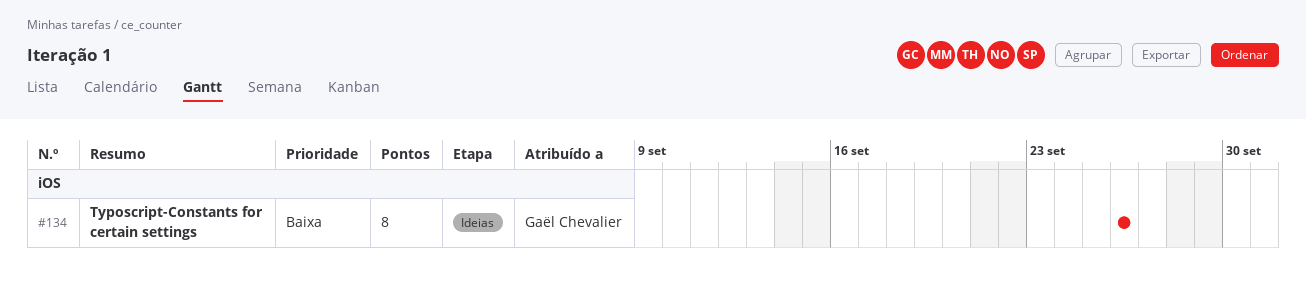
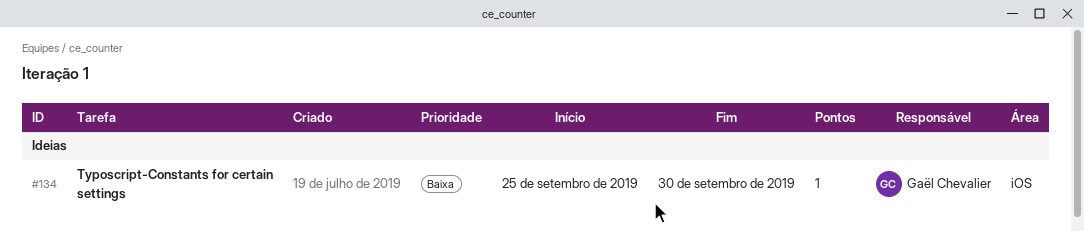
#134, estimate: 8 -> 1
#134, start: Sep 26 -> Sep 25
#134, due: Sep 26 -> Sep 30

